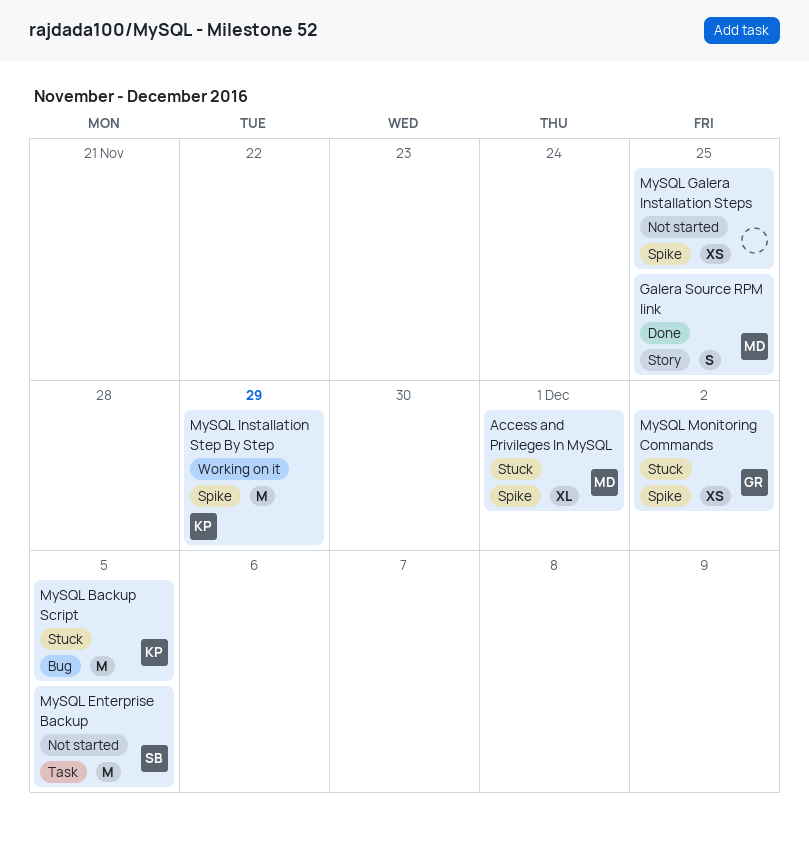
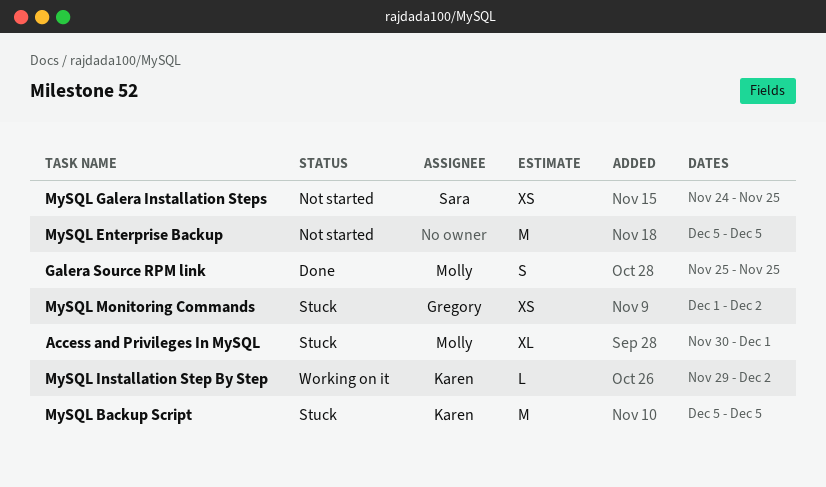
MySQL Enterprise Backup, owner: Sara -> none
MySQL Galera Installation Steps, owner: none -> Sara
MySQL Installation Step By Step, estimate: M -> L
MySQL Installation Step By Step, due: Nov 29 -> Dec 2

